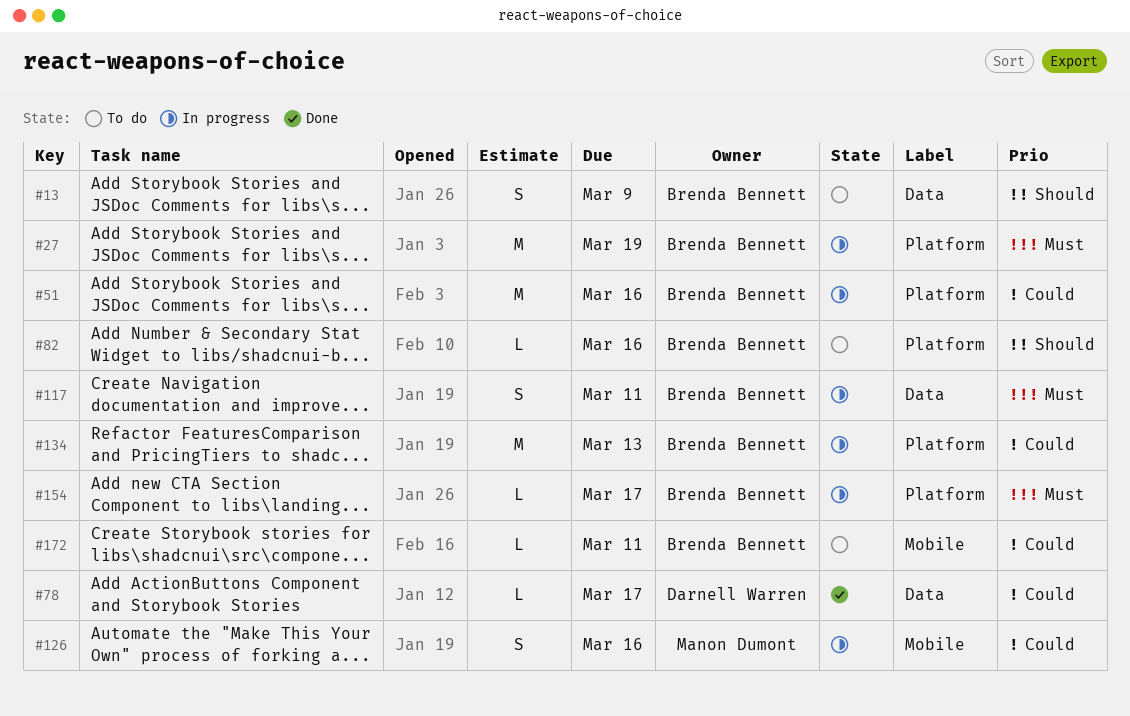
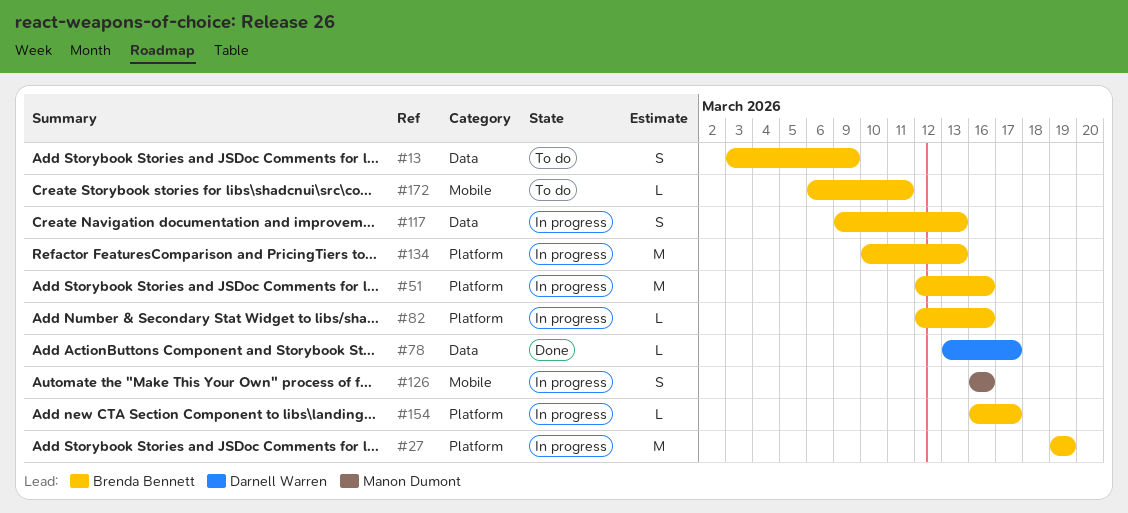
#82, status: To do -> In progress
#117, due: Mar 11 -> Mar 13

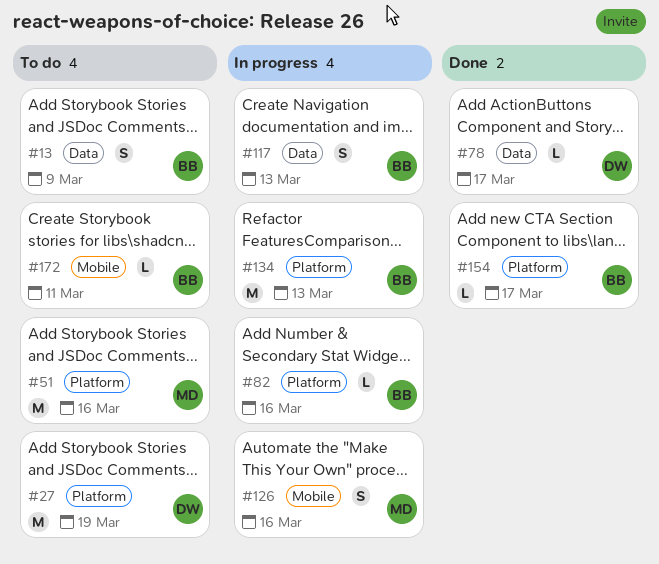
#27, status: In progress -> To do
#27, owner: Brenda Bennett -> Darnell Warren
#51, status: In progress -> To do
#51, owner: Brenda Bennett -> Manon Dumont
#154, status: In progress -> Done

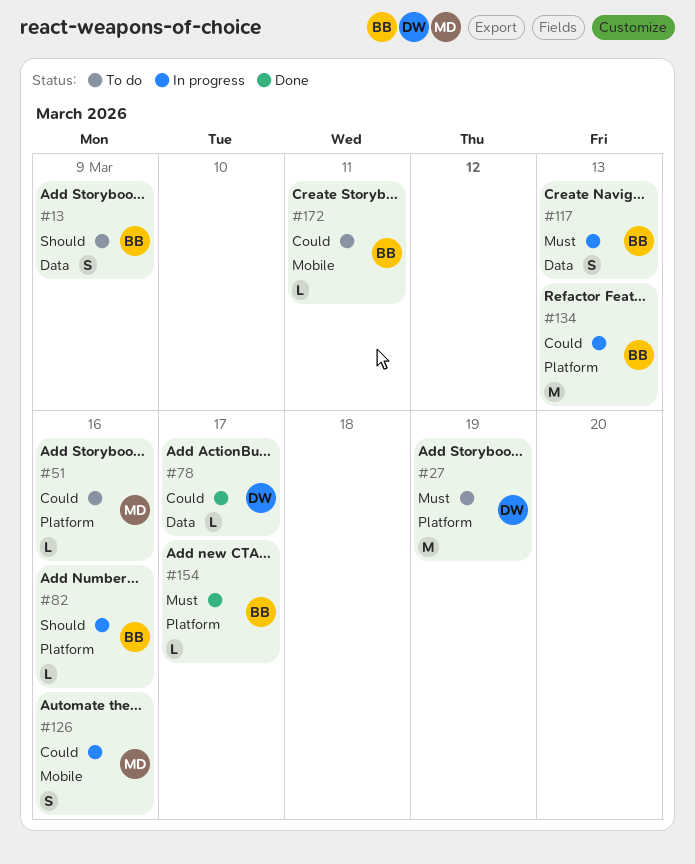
#51, estimate: M -> L

